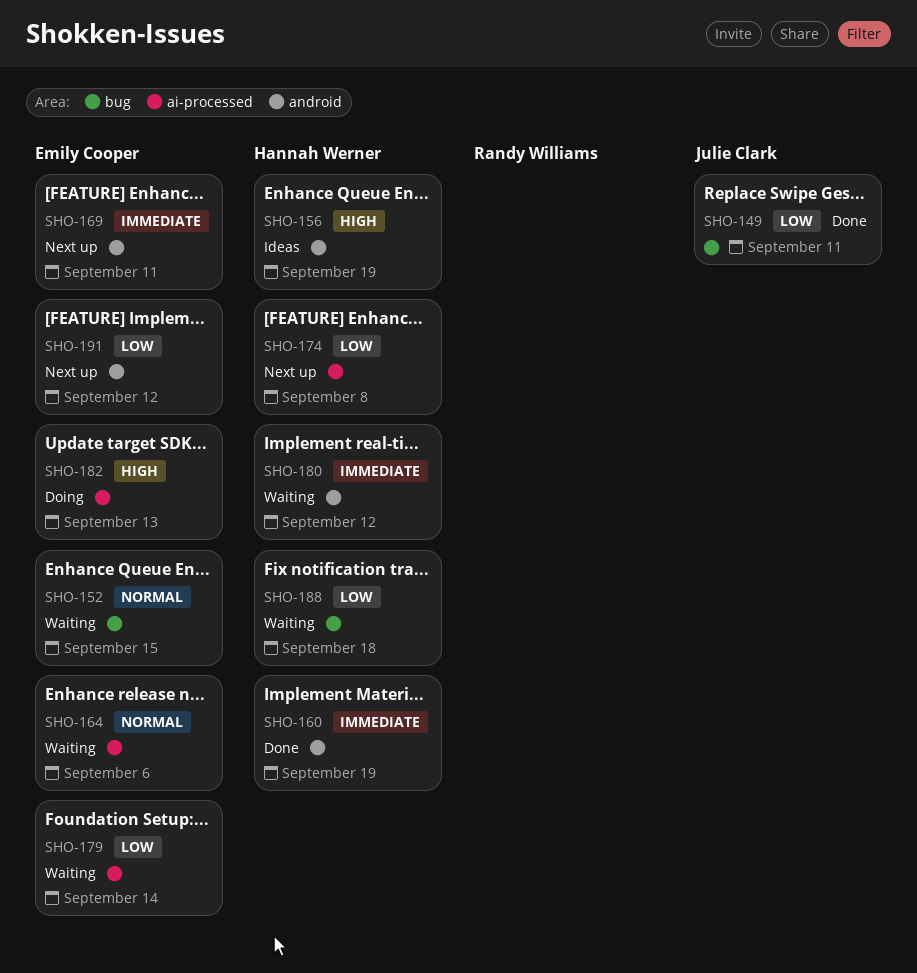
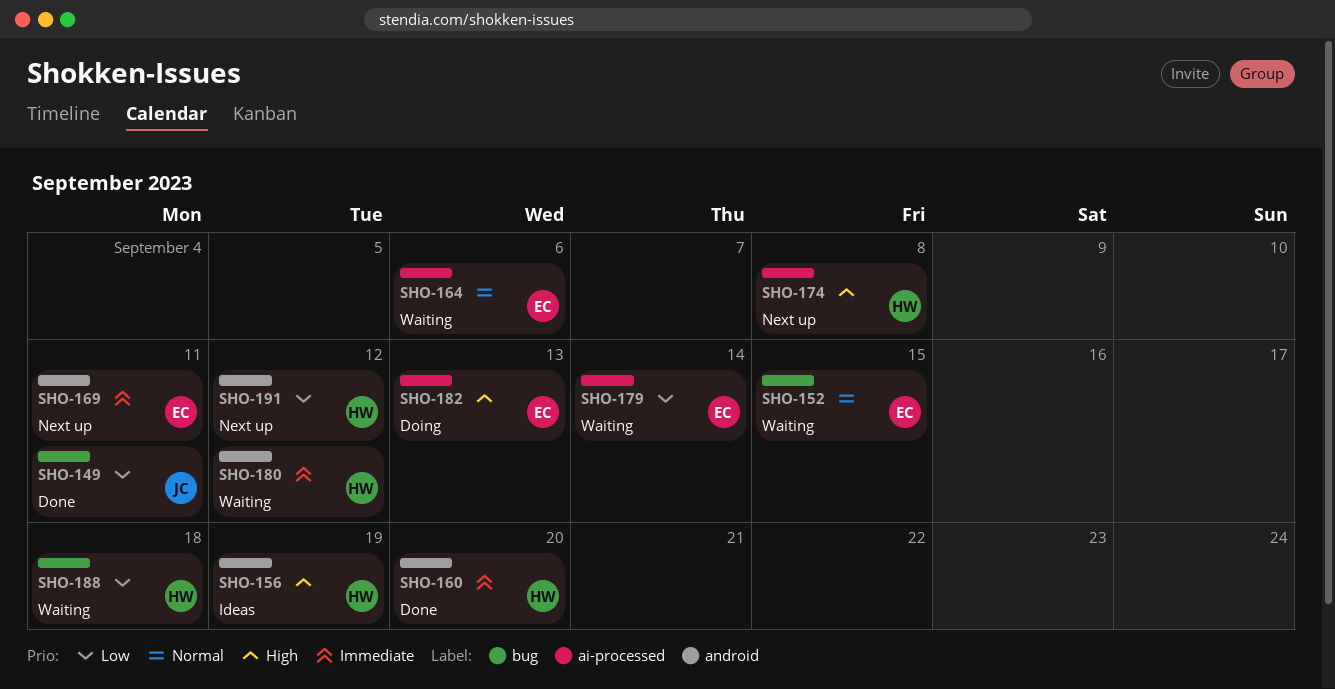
SHO-160, due: Sep 19 -> Sep 20
SHO-174, priority: Low -> High
SHO-191, owner: Emily Cooper -> Hannah Werner

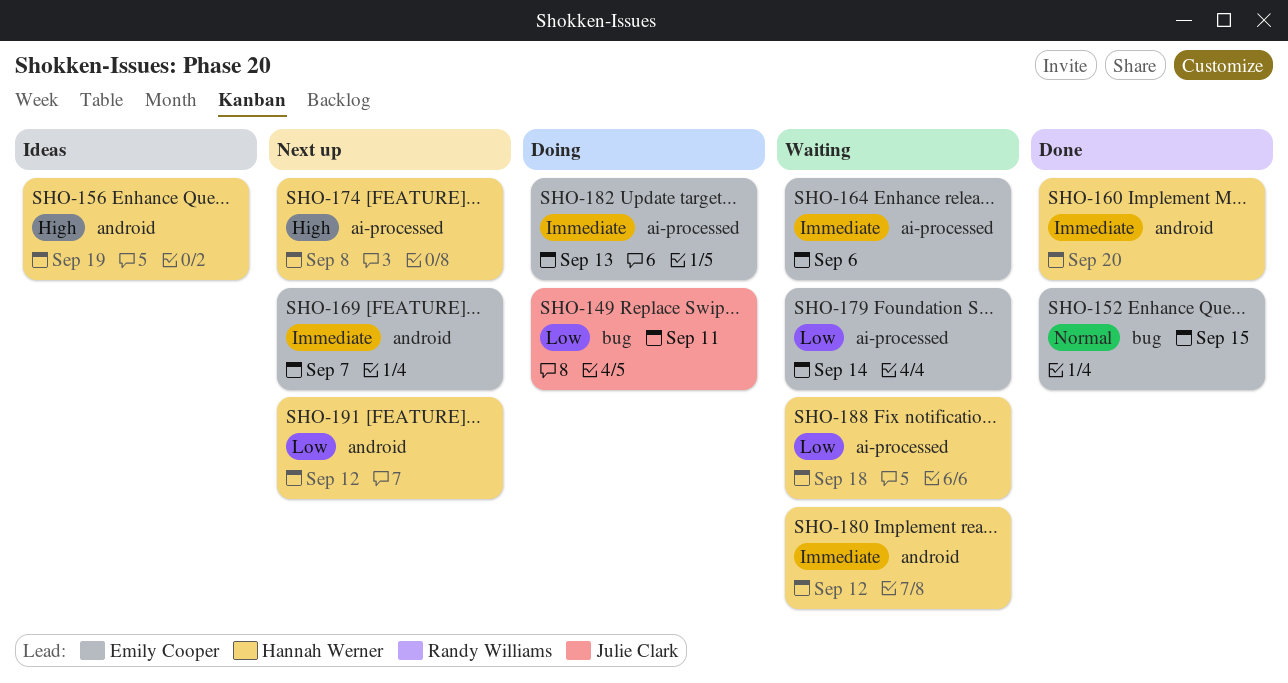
SHO-149, status: Done -> Doing
SHO-152, status: Waiting -> Done
SHO-164, priority: Normal -> Immediate
SHO-169, due: Sep 11 -> Sep 7
SHO-182, priority: High -> Immediate
SHO-188, label: bug -> ai-processed

